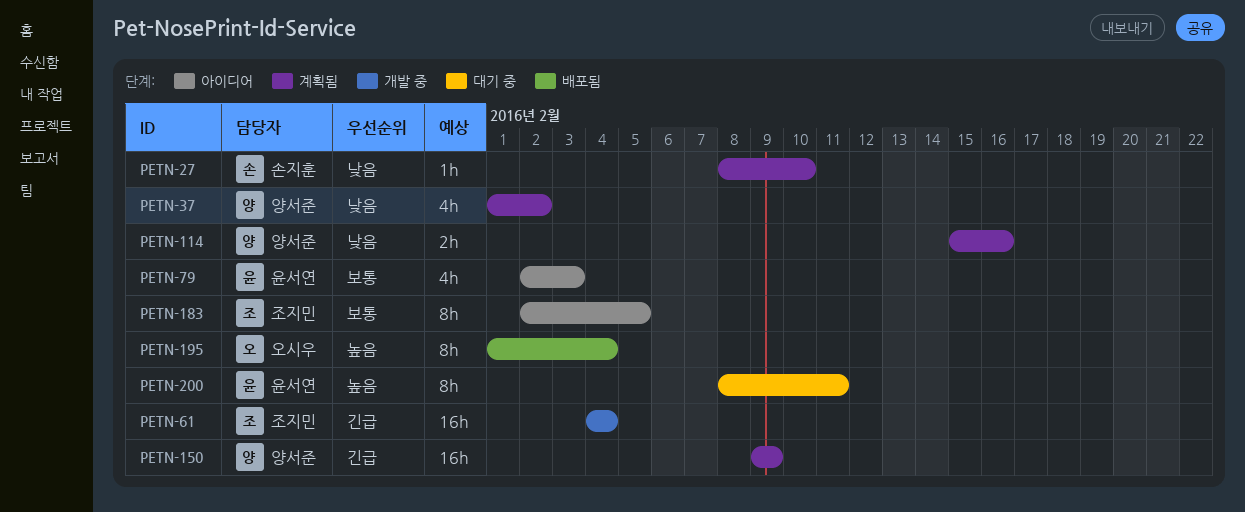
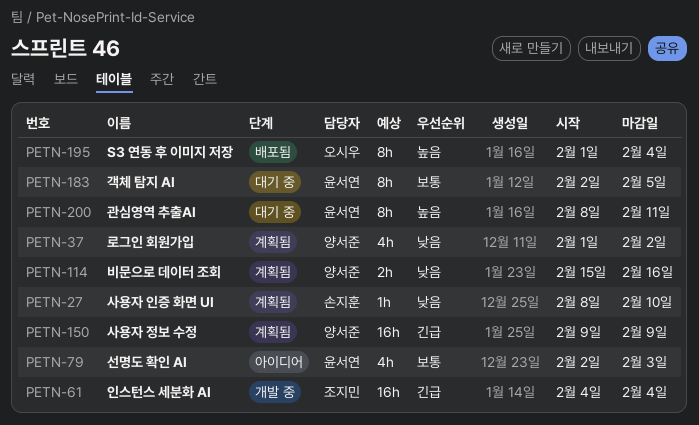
PETN-183, status: 아이디어 -> 대기 중
PETN-183, owner: 조지민 -> 윤서연

